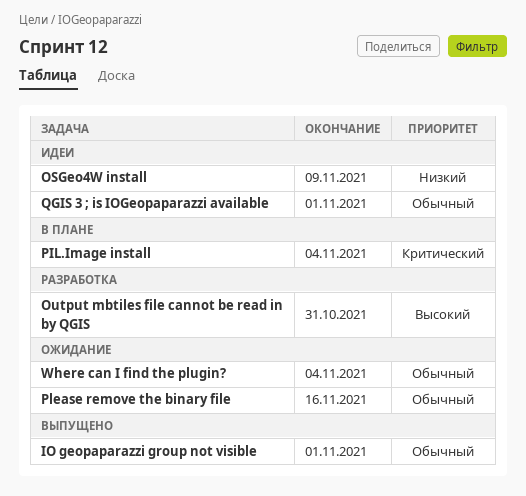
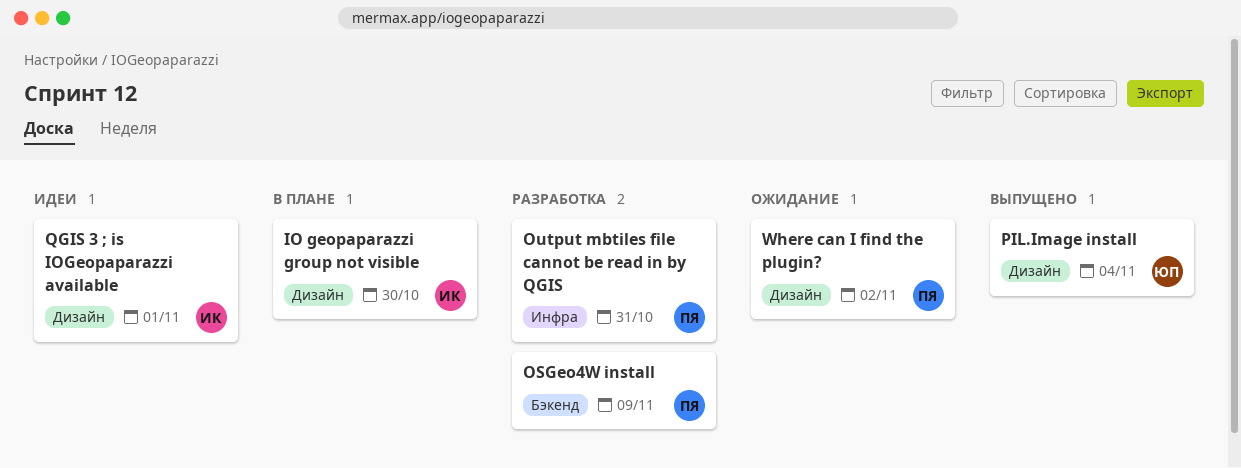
IO geopaparazzi group not visible, status: Выпущено -> В плане
IO geopaparazzi group not visible, due: Nov 1 -> Oct 30
OSGeo4W install, status: Идеи -> Разработка
PIL.Image install, status: В плане -> Выпущено
Please remove the binary file: present -> none
Where can I find the plugin?, due: Nov 4 -> Nov 2

